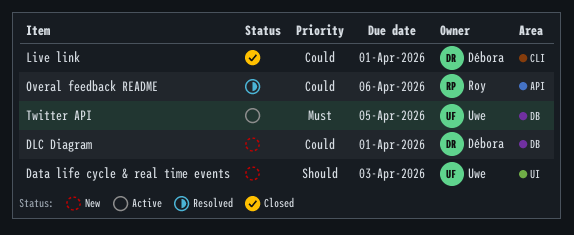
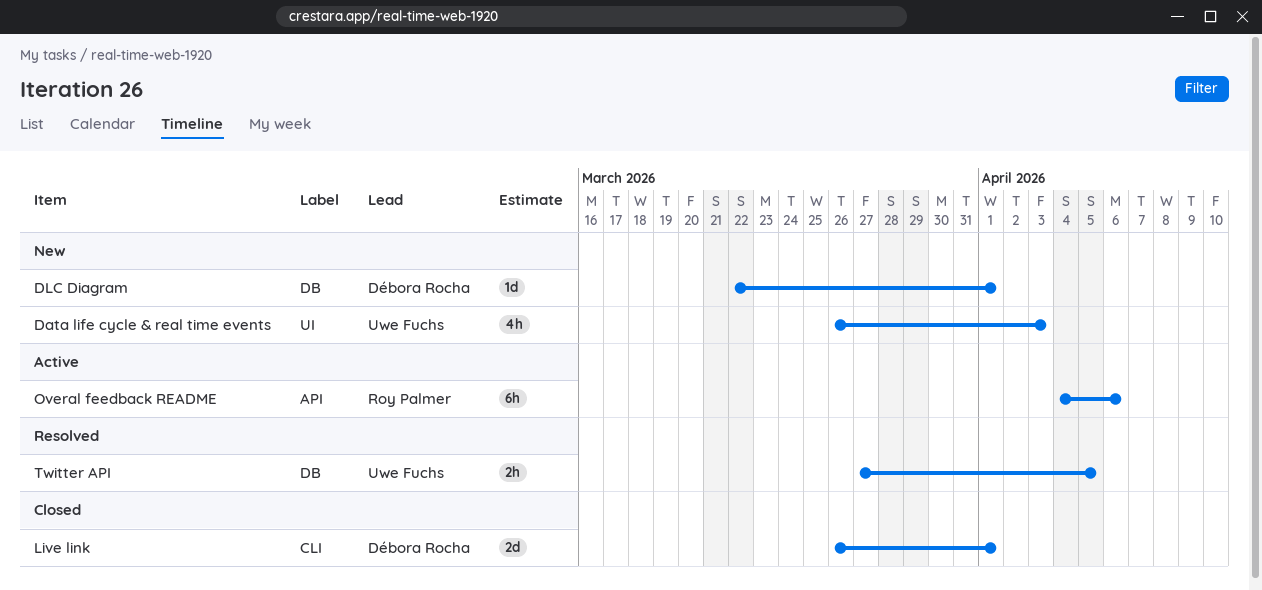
Overal feedback README, status: Resolved -> Active
Twitter API, status: Active -> Resolved

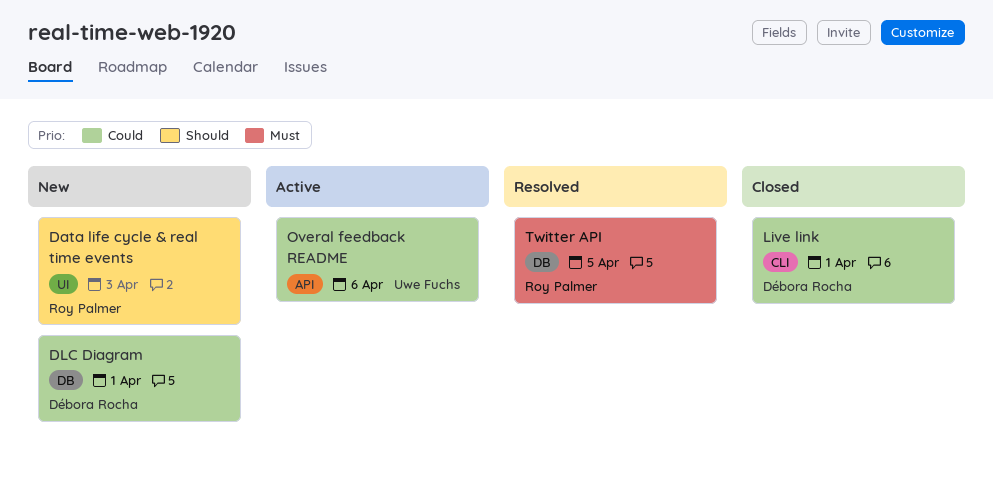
Data life cycle & real time events, owner: Uwe Fuchs -> Roy Palmer
Overal feedback README, owner: Roy Palmer -> Uwe Fuchs
Twitter API, owner: Uwe Fuchs -> Roy Palmer

